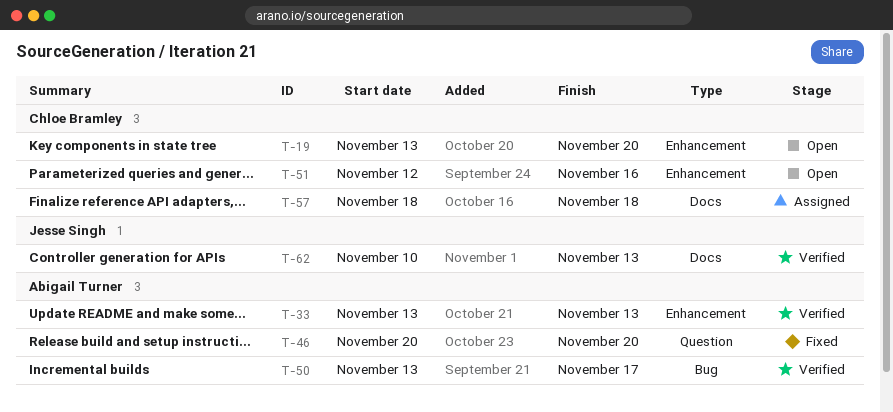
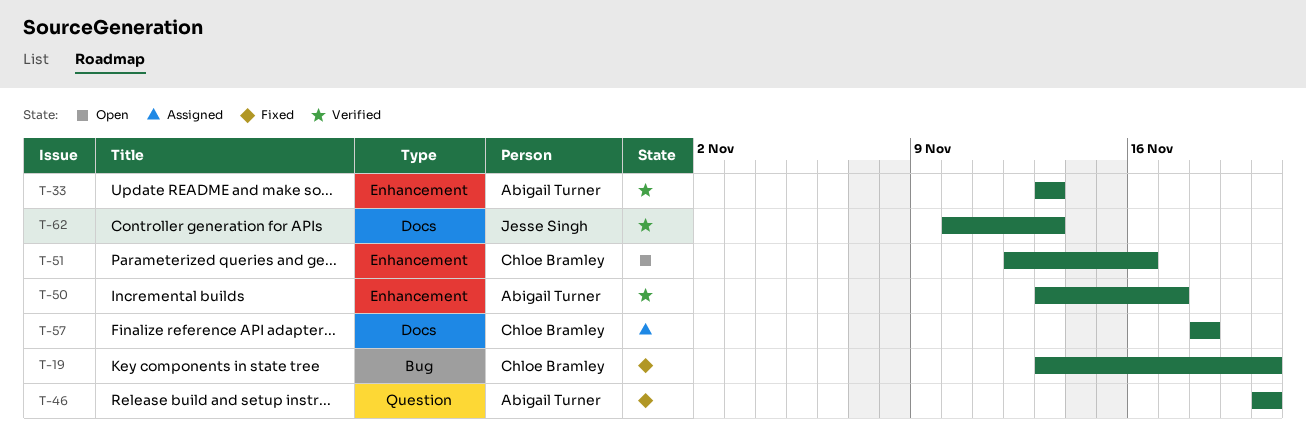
T-19, status: Open -> Fixed
T-19, label: Enhancement -> Bug
T-50, label: Bug -> Enhancement

